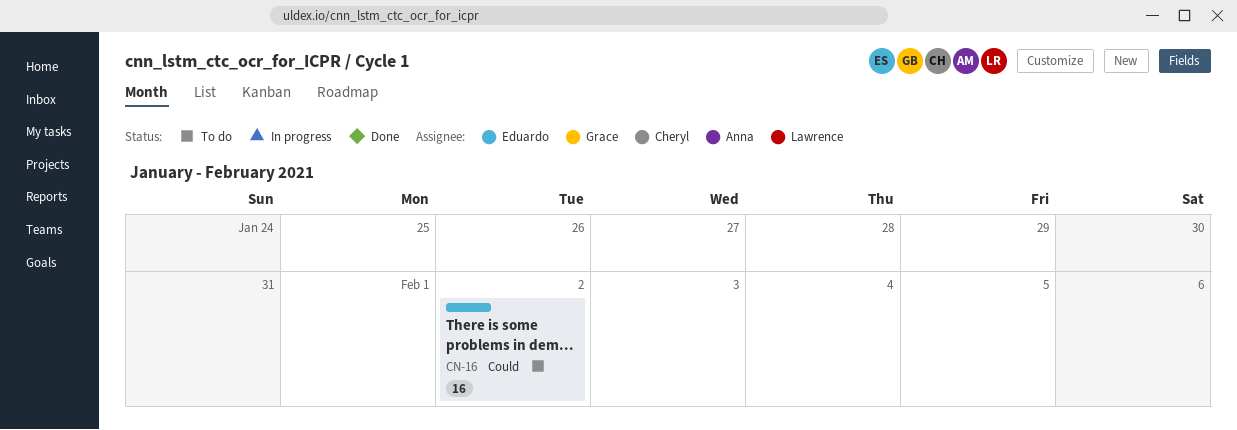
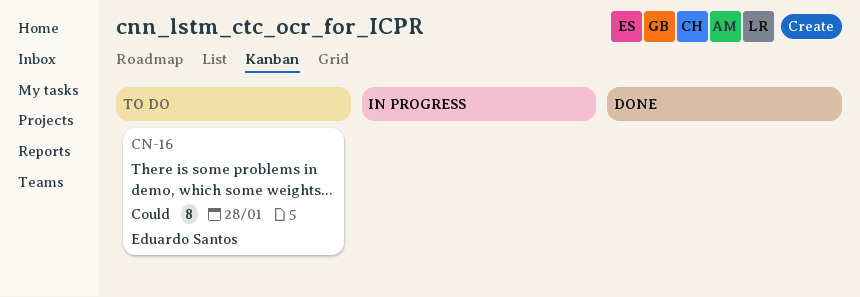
CN-16, estimate: 16 -> 8
CN-16, due: Feb 2 -> Jan 28

